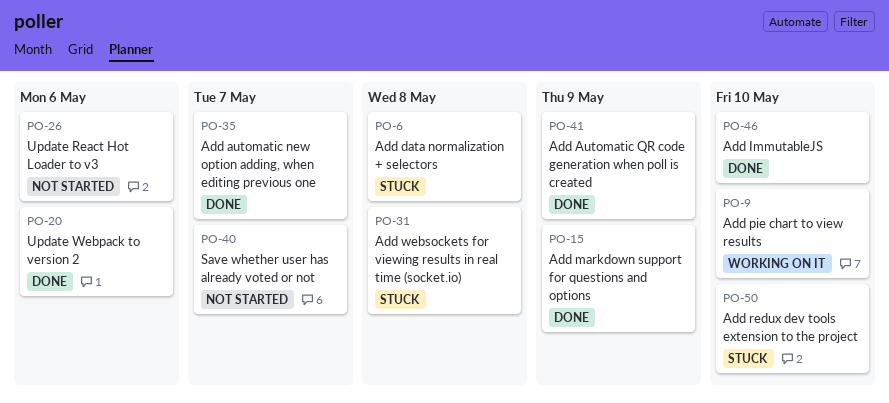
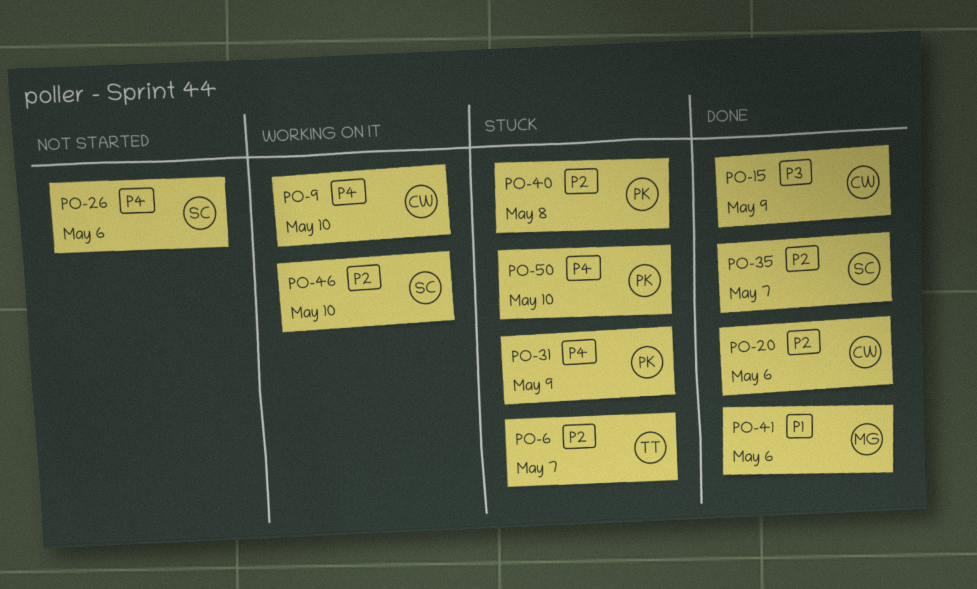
PO-6, due: May 8 -> May 7
PO-31, due: May 8 -> May 9
PO-40, status: Not started -> Stuck
PO-40, due: May 7 -> May 8
PO-41, due: May 9 -> May 6
PO-46, status: Done -> Working on it

